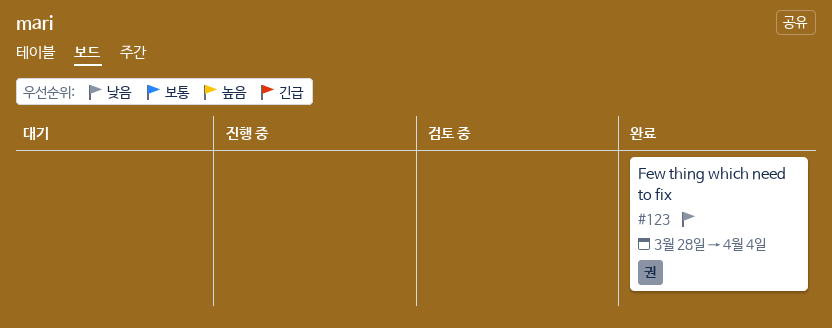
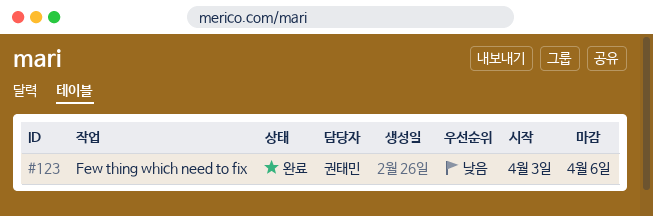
#123, start: Mar 28 -> Apr 3
#123, due: Apr 4 -> Apr 6

